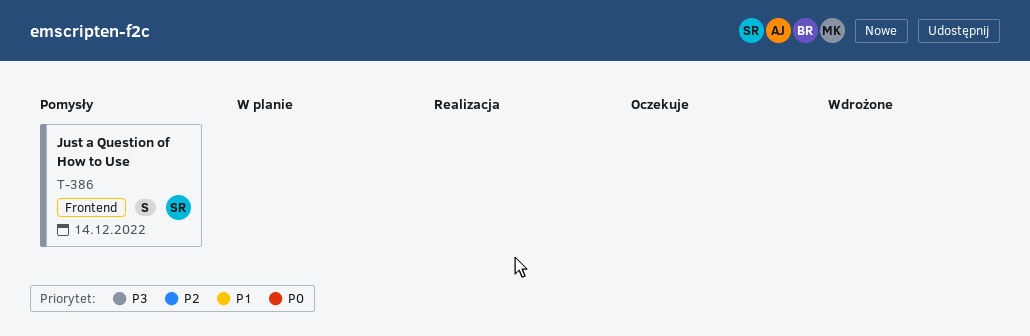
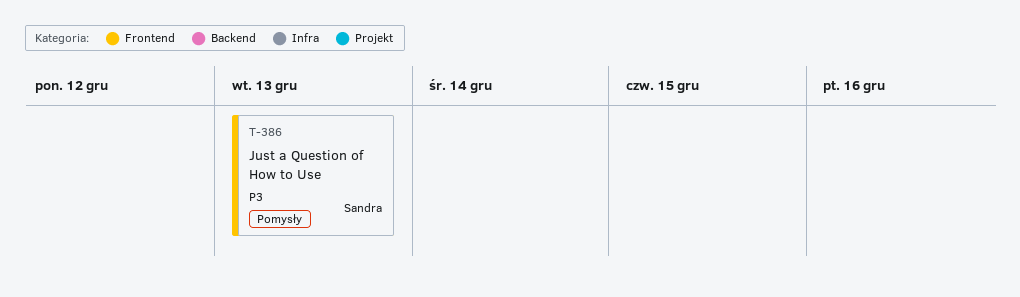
T-386, due: Dec 14 -> Dec 13

